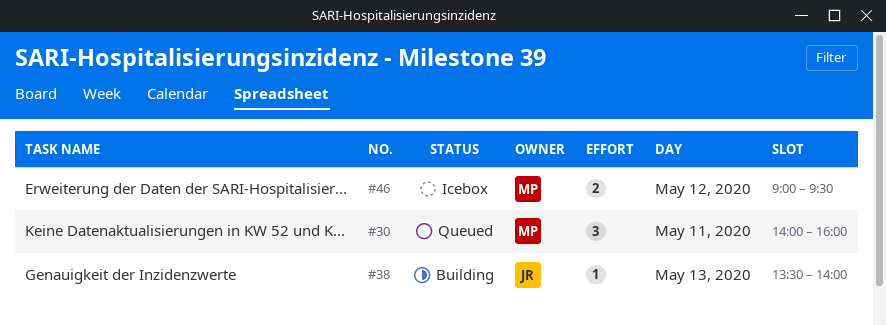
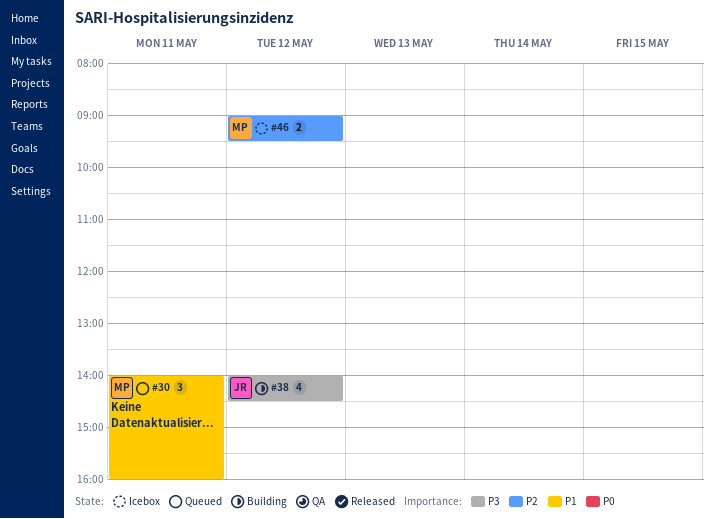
#38, estimate: 1 -> 4
#38, day: May 13 -> May 12
#38, begins: 13:30 -> 14:00
#38, ends: 14:00 -> 14:30

